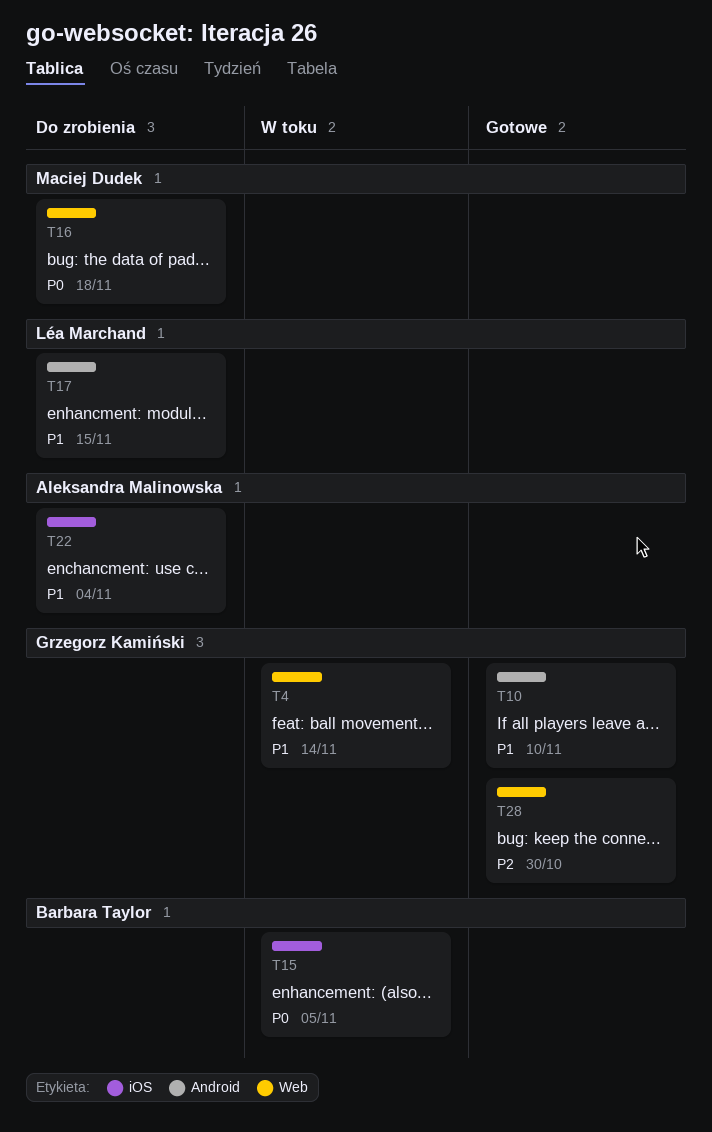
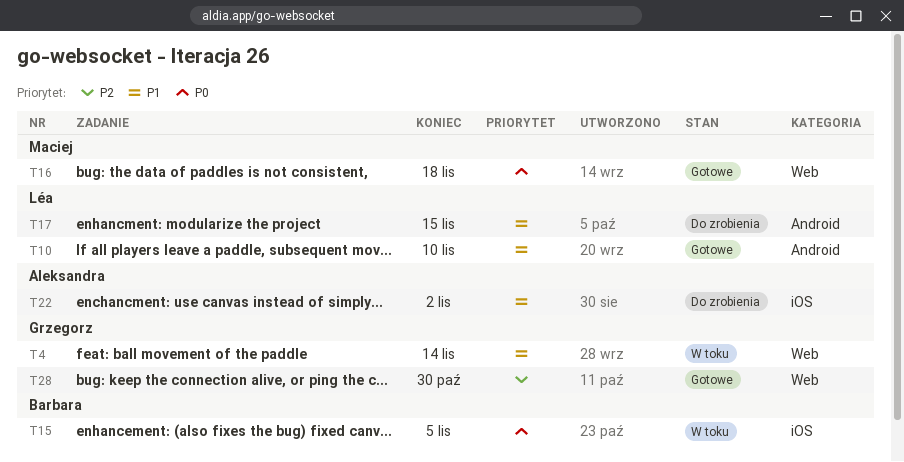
T10, owner: Grzegorz Kamiński -> Léa Marchand
T16, status: Do zrobienia -> Gotowe
T22, due: Nov 4 -> Nov 2

